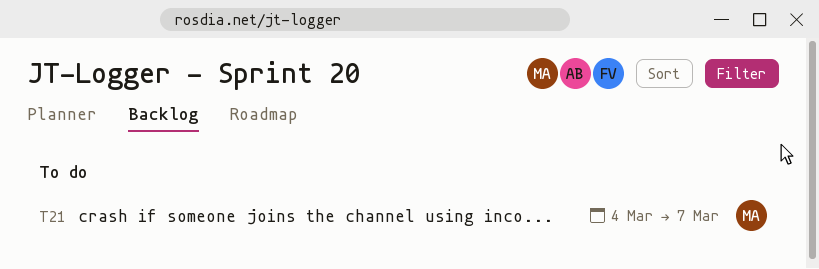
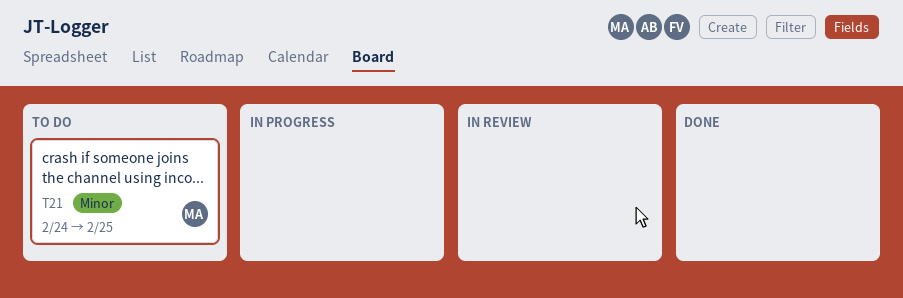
T21, start: Mar 4 -> Feb 24
T21, due: Mar 7 -> Feb 25

